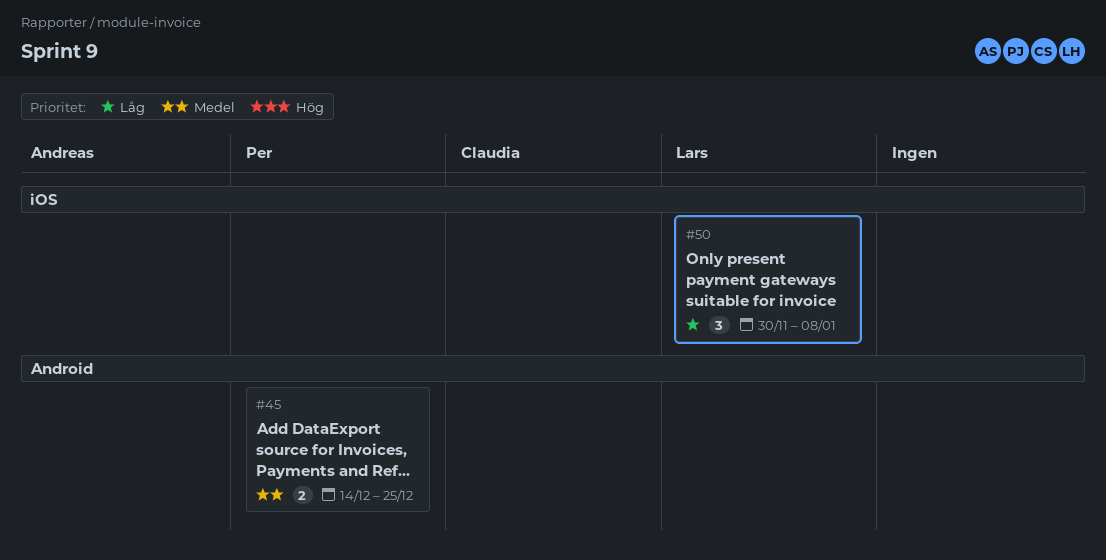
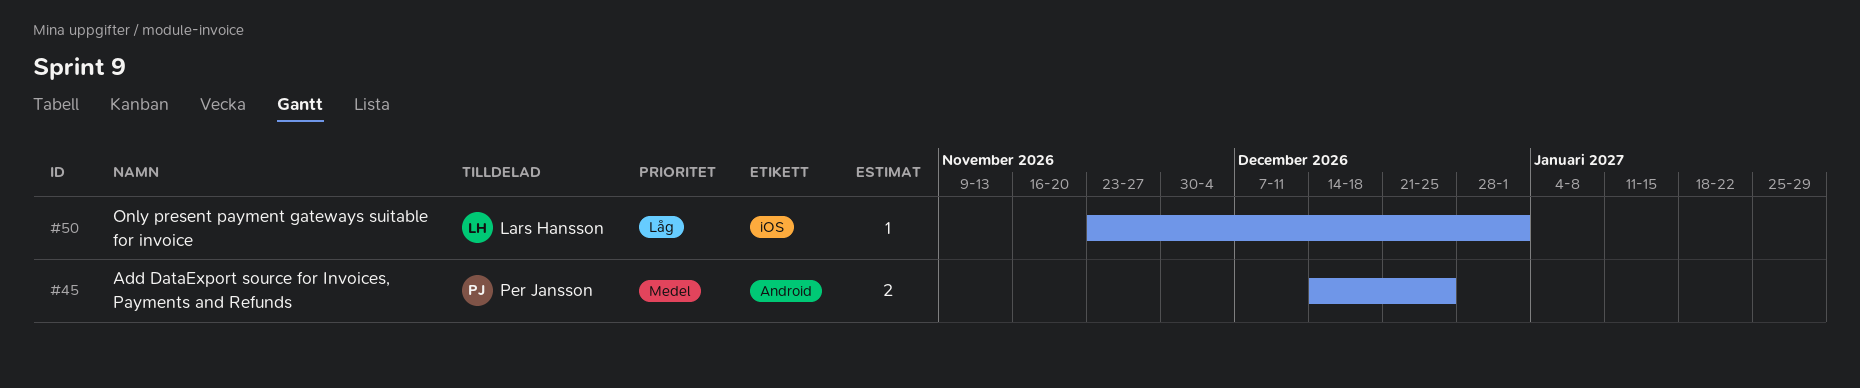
#50, estimate: 3 -> 1
#50, start: Nov 30 -> Nov 23
#50, due: Jan 8 -> Jan 1

